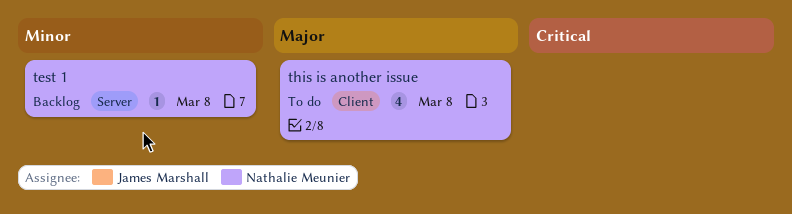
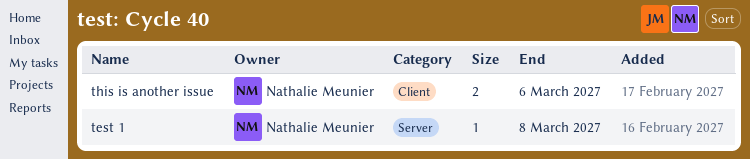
this is another issue, estimate: 4 -> 2
this is another issue, due: Mar 8 -> Mar 6

